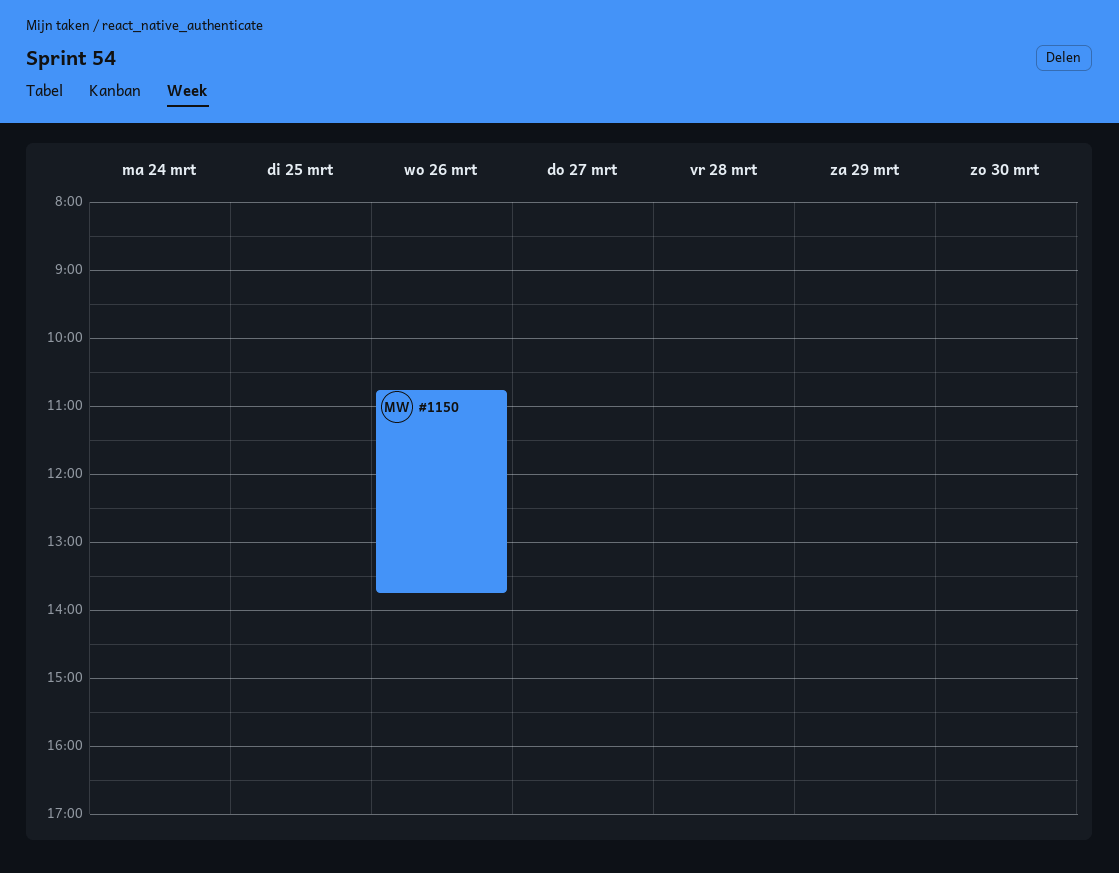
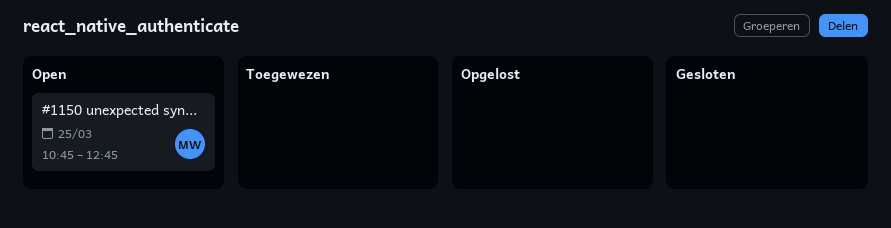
#1150, day: Mar 26 -> Mar 25
#1150, ends: 13:45 -> 12:45

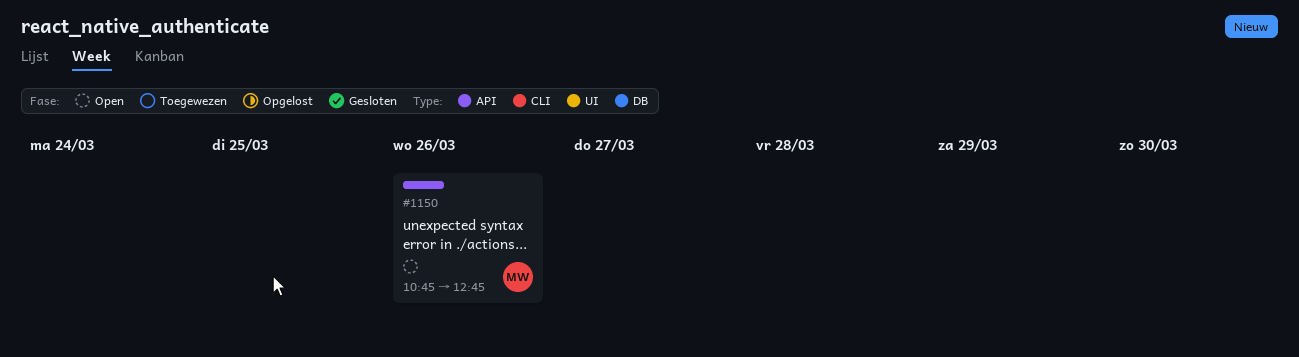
#1150, day: Mar 25 -> Mar 26

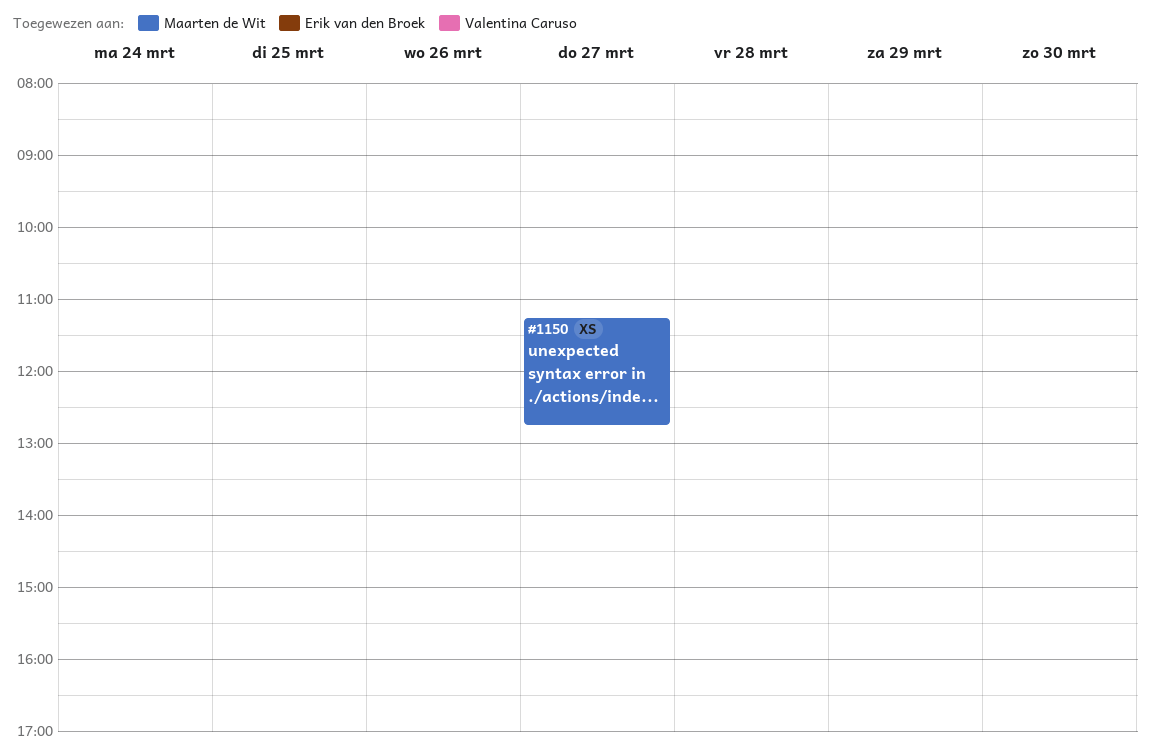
#1150, day: Mar 26 -> Mar 27
#1150, begins: 10:45 -> 11:15

